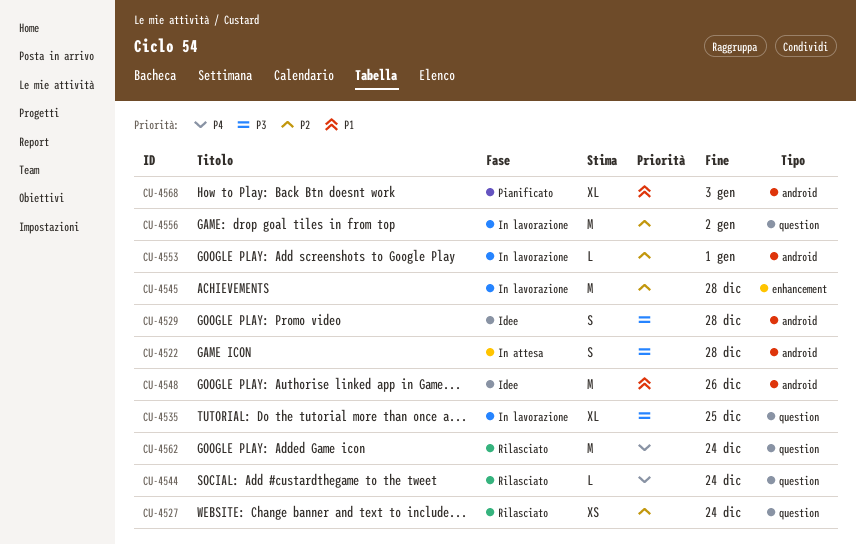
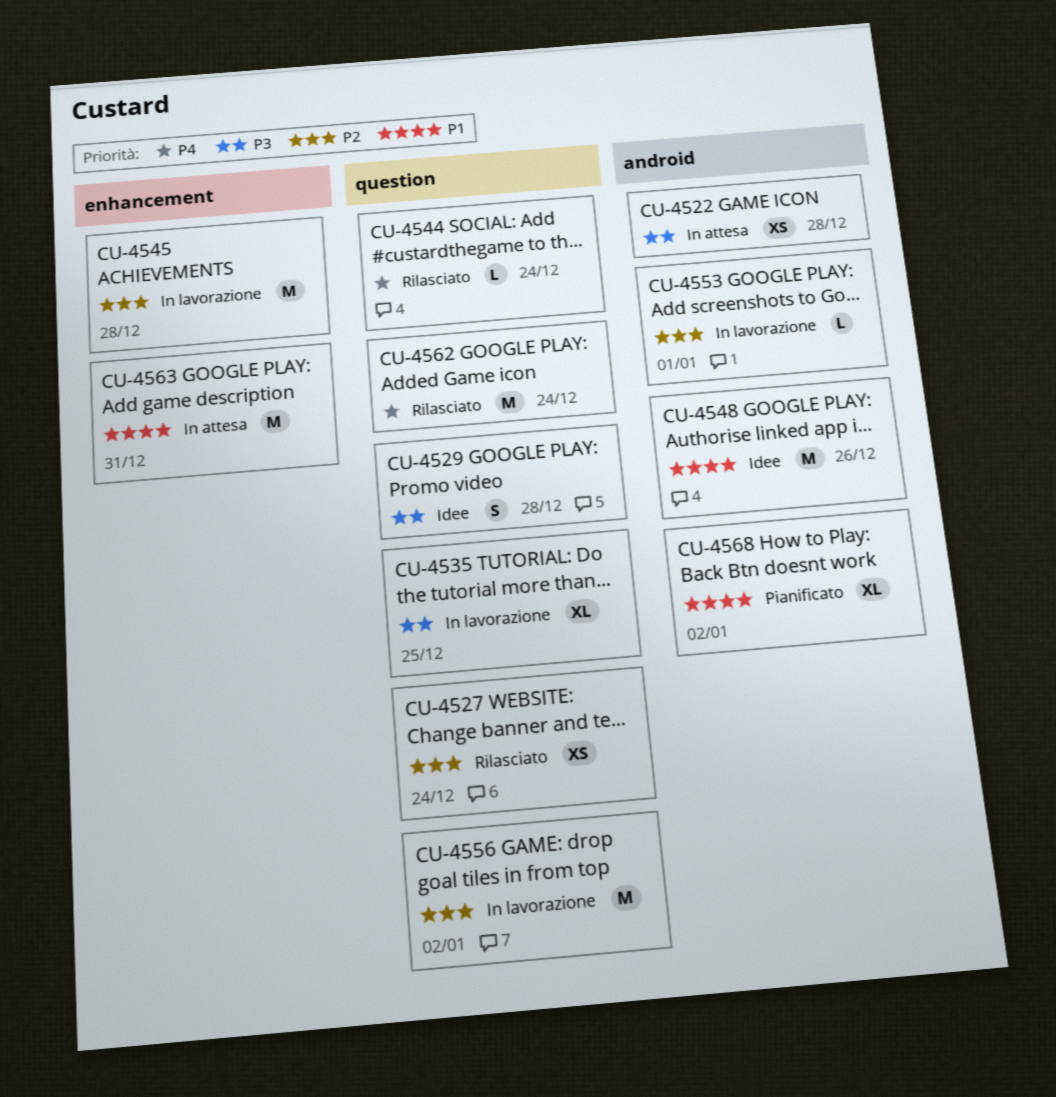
CU-4522, estimate: S -> XS
CU-4529, label: android -> question
CU-4563: none -> present
CU-4568, due: Jan 3 -> Jan 2

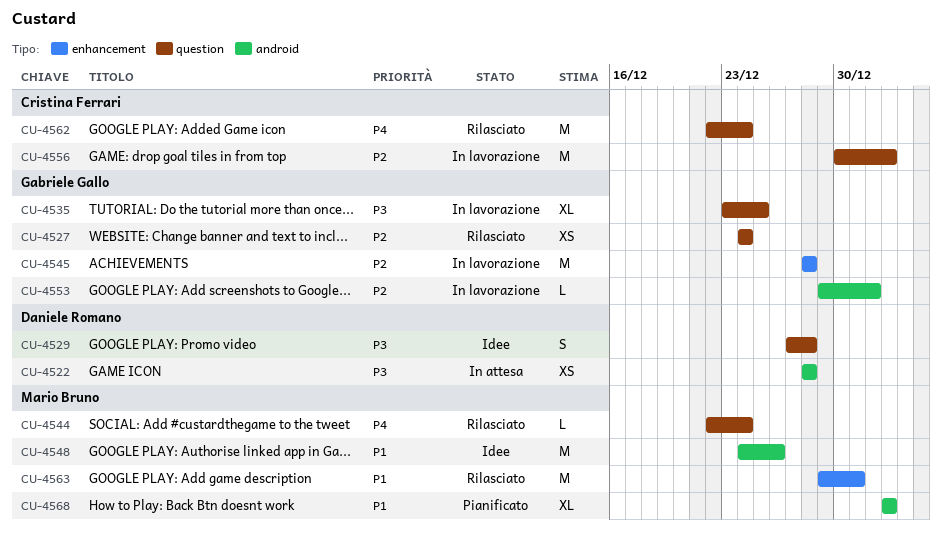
CU-4563, status: In attesa -> Rilasciato

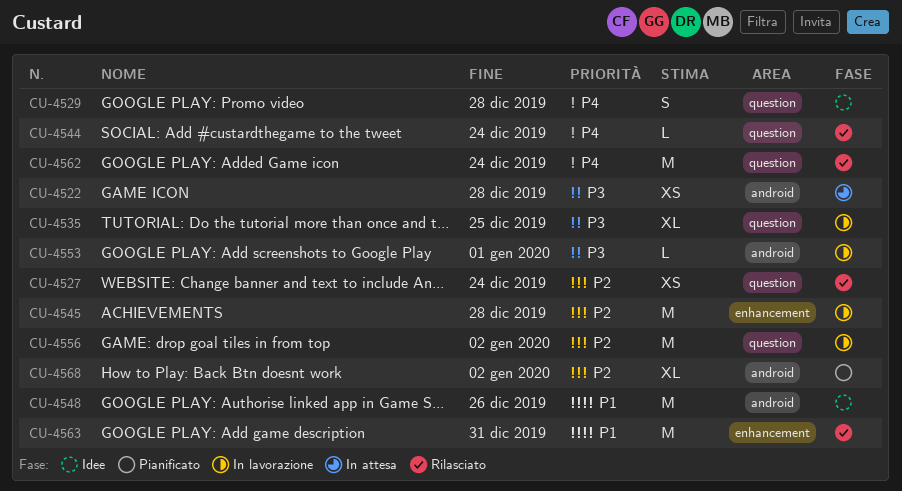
CU-4529, priority: P3 -> P4
CU-4553, priority: P2 -> P3
CU-4568, priority: P1 -> P2

